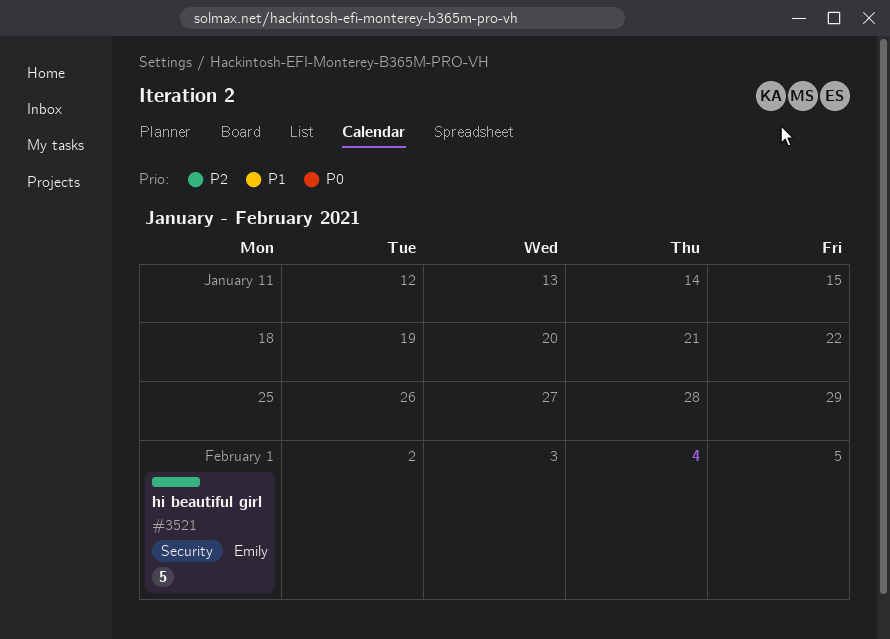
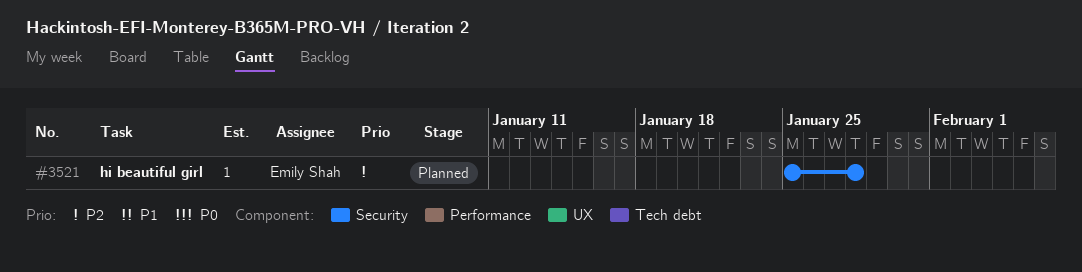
#3521, estimate: 5 -> 1
#3521, due: Feb 1 -> Jan 28

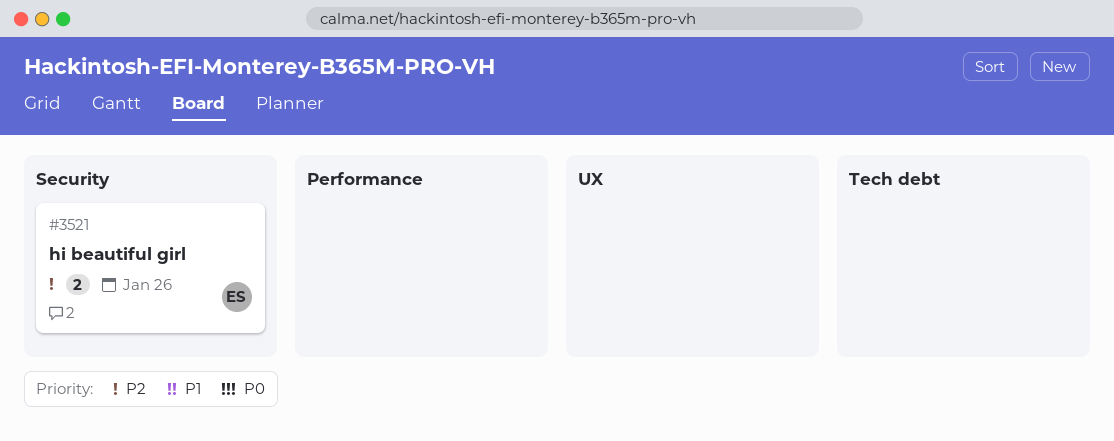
#3521, estimate: 1 -> 2
#3521, due: Jan 28 -> Jan 26

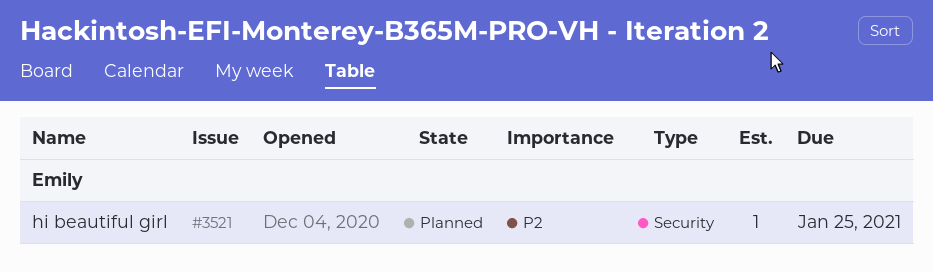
#3521, estimate: 2 -> 1
#3521, due: Jan 26 -> Jan 25

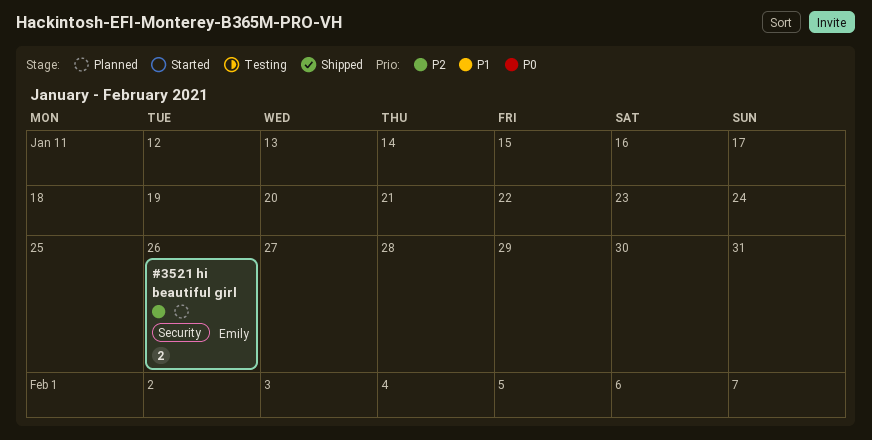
#3521, estimate: 1 -> 2
#3521, due: Jan 25 -> Jan 26

